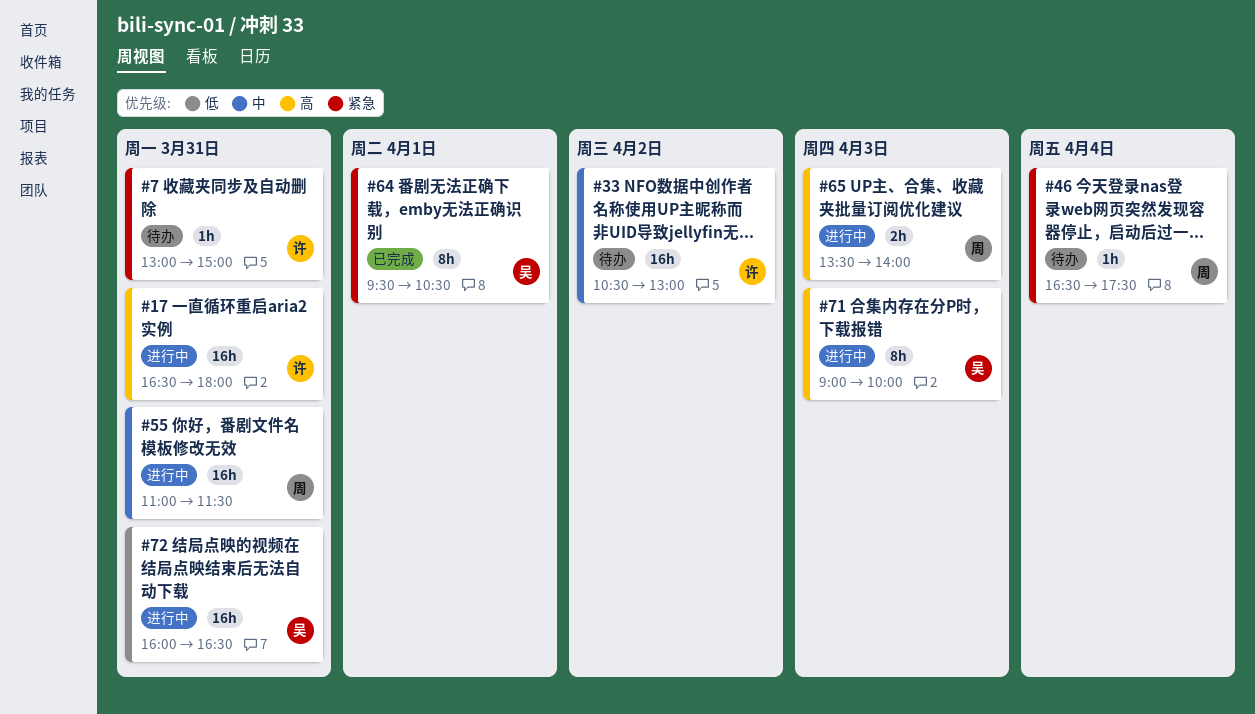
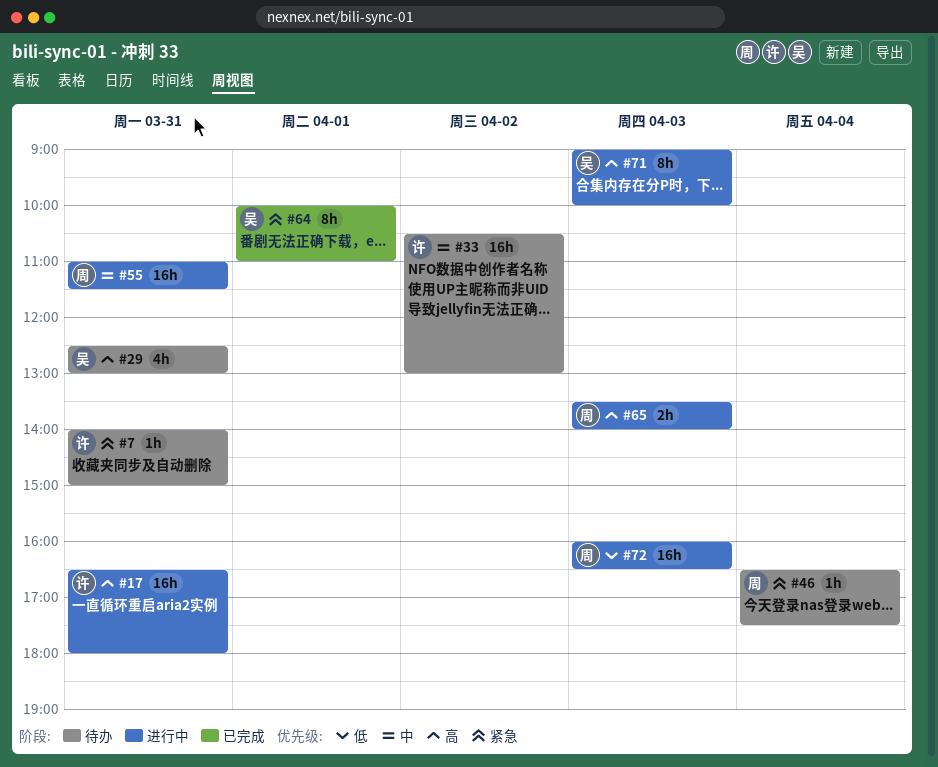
#7, begins: 13:00 -> 14:00
#29: none -> present
#64, begins: 09:30 -> 10:00
#64, ends: 10:30 -> 11:00
#72, owner: 吴 -> 周
#72, day: Mar 31 -> Apr 3

